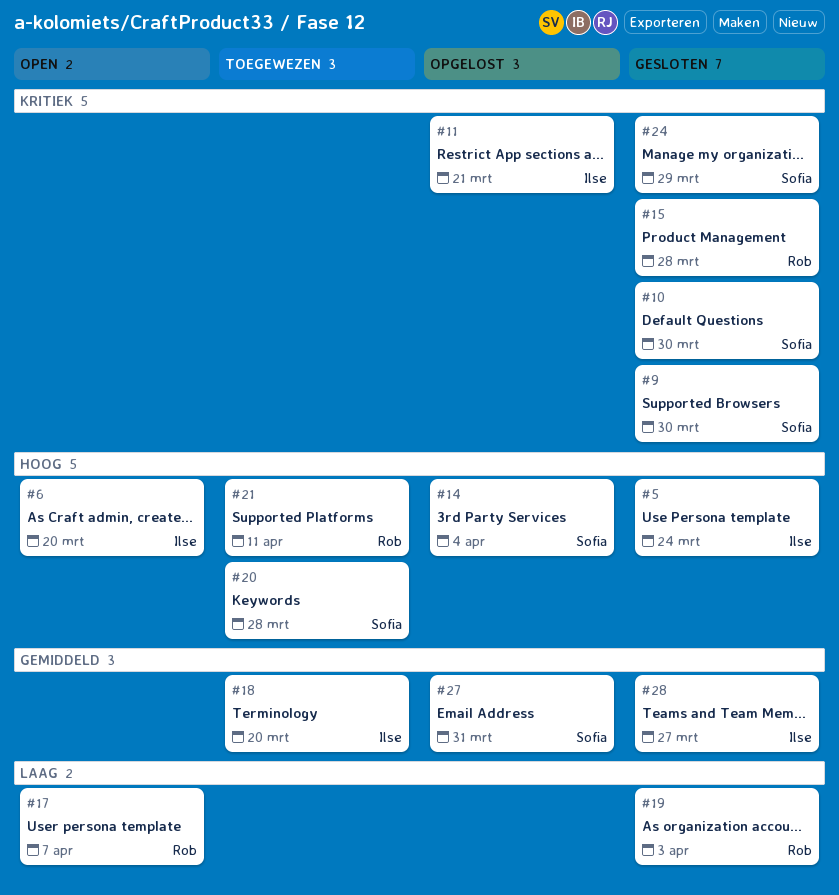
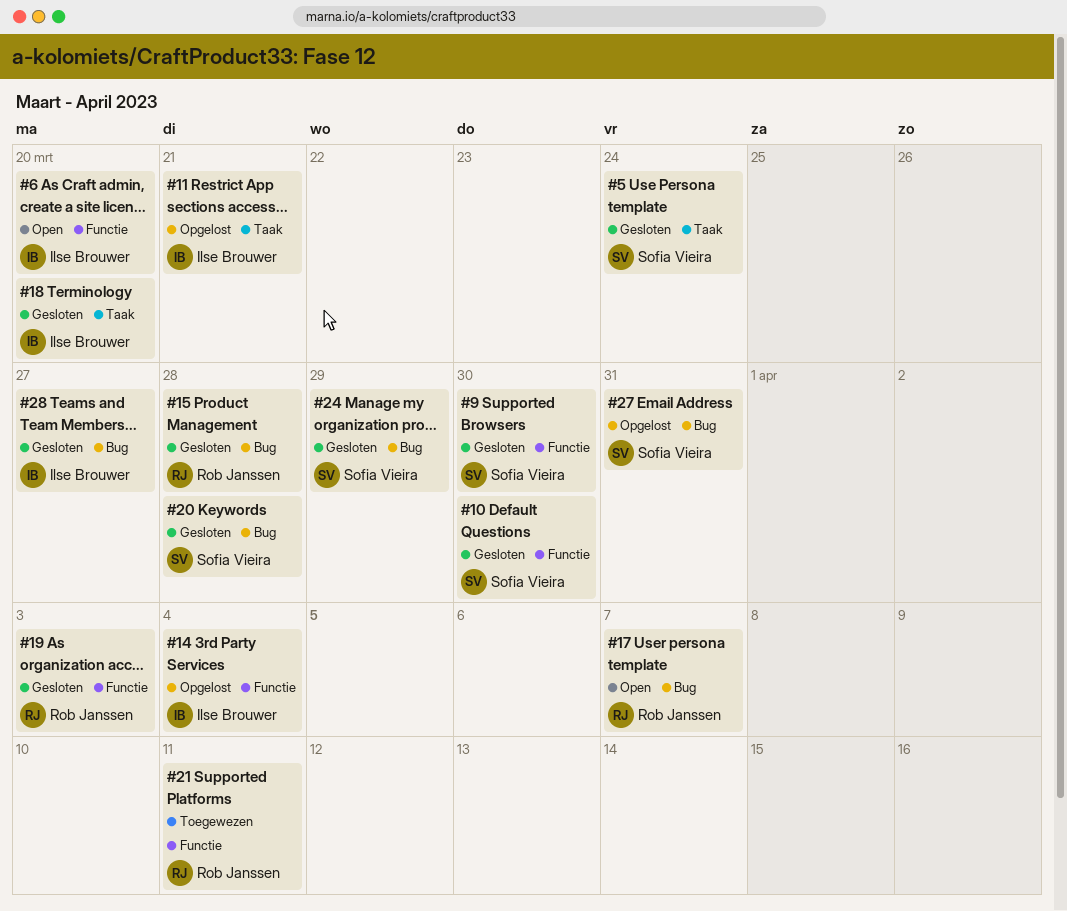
#5, owner: Ilse Brouwer -> Sofia Vieira
#14, owner: Sofia Vieira -> Ilse Brouwer
#18, status: Toegewezen -> Gesloten
#20, status: Toegewezen -> Gesloten

